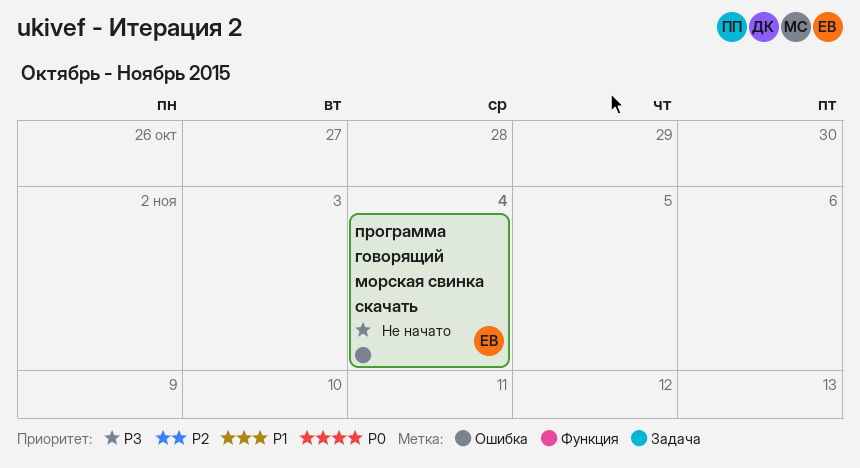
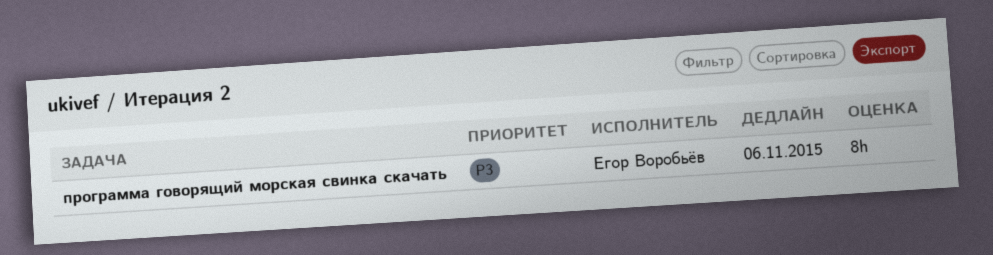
программа говорящий морская свинка скачать, due: Nov 4 -> Nov 6

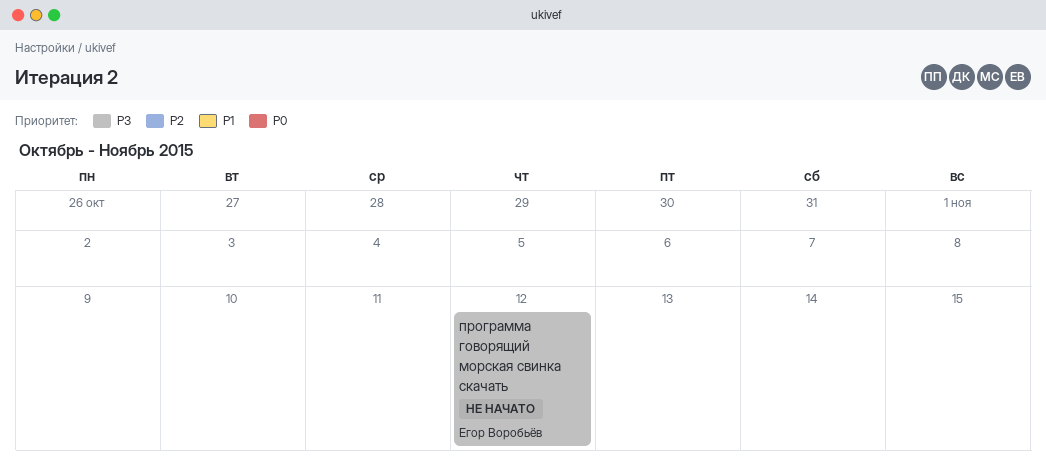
программа говорящий морская свинка скачать, due: Nov 6 -> Nov 12

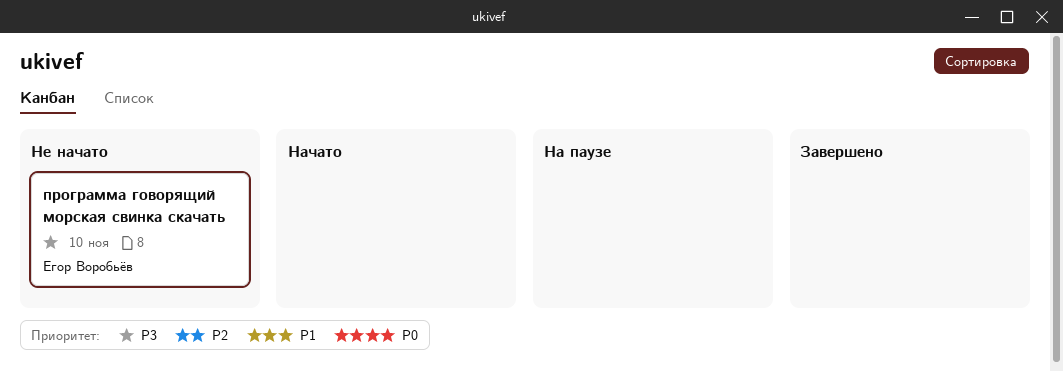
программа говорящий морская свинка скачать, due: Nov 12 -> Nov 10

